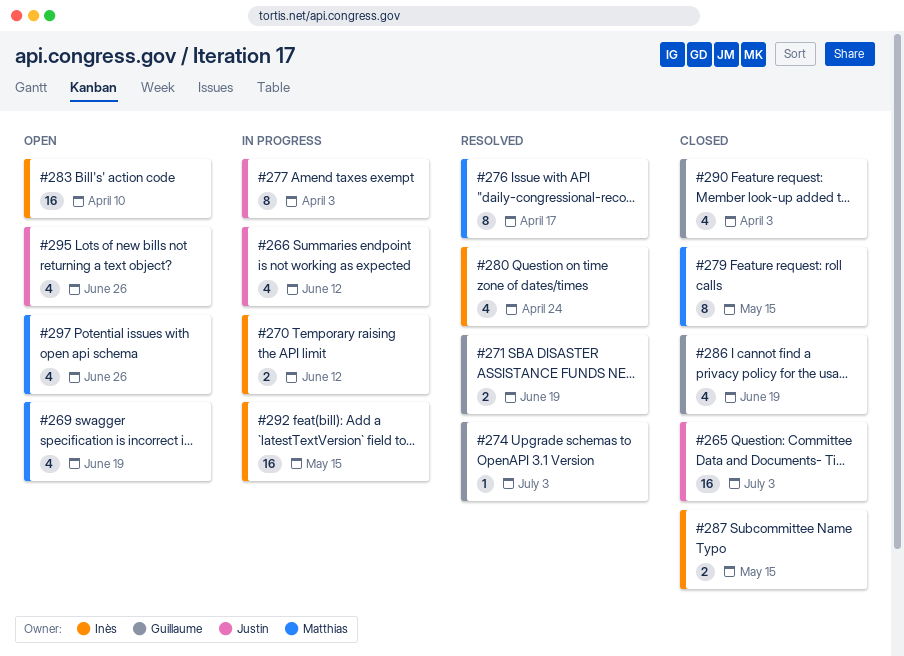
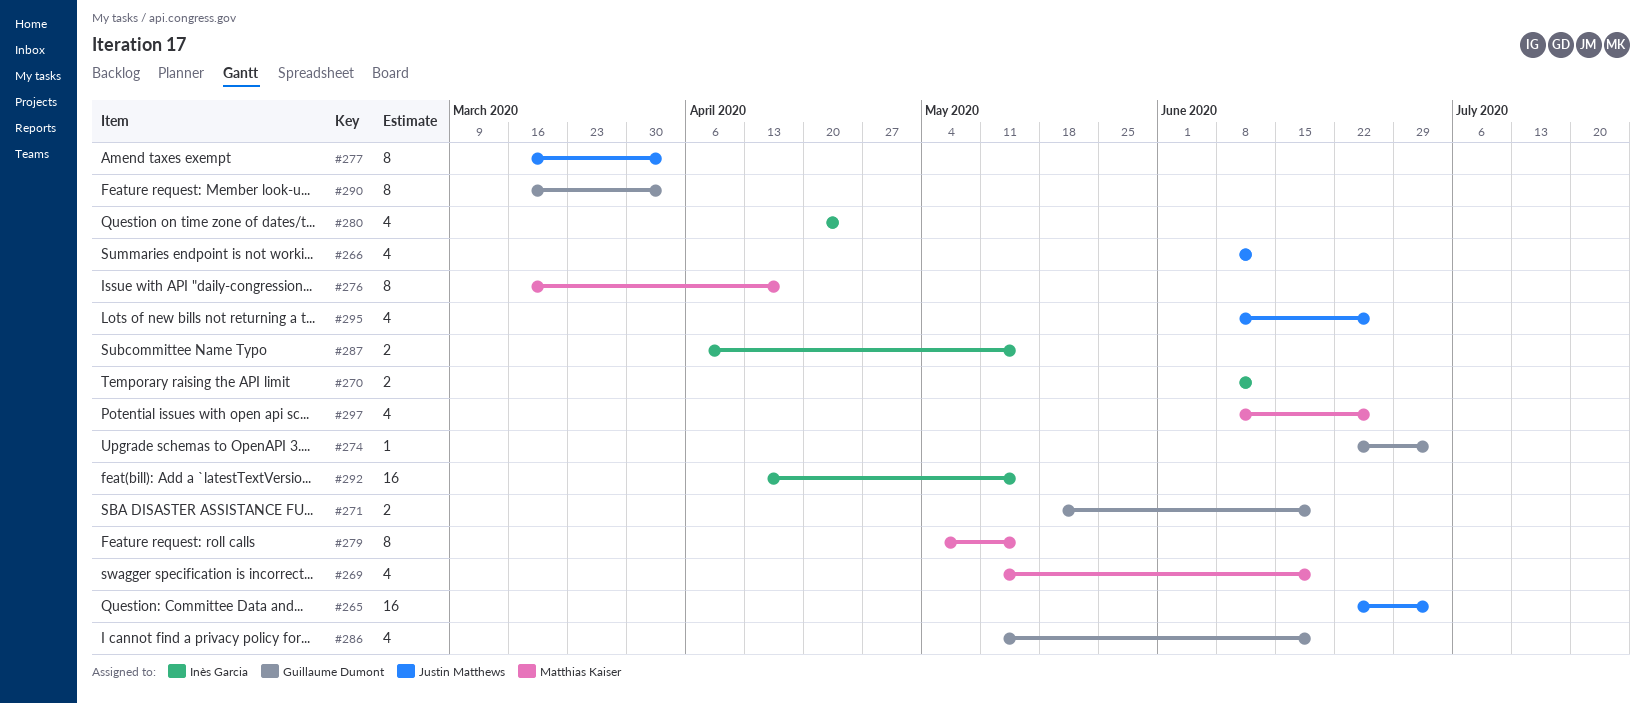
#283: present -> none
#290, estimate: 4 -> 8

